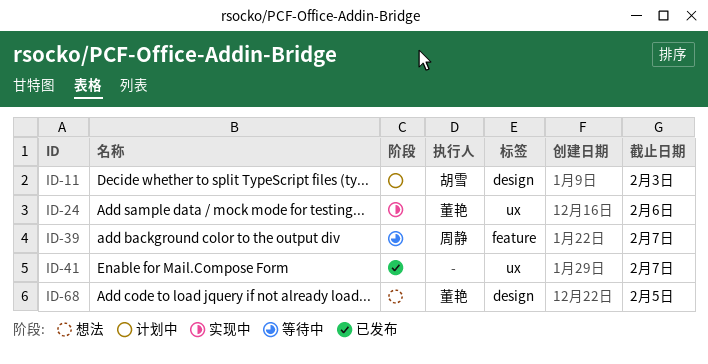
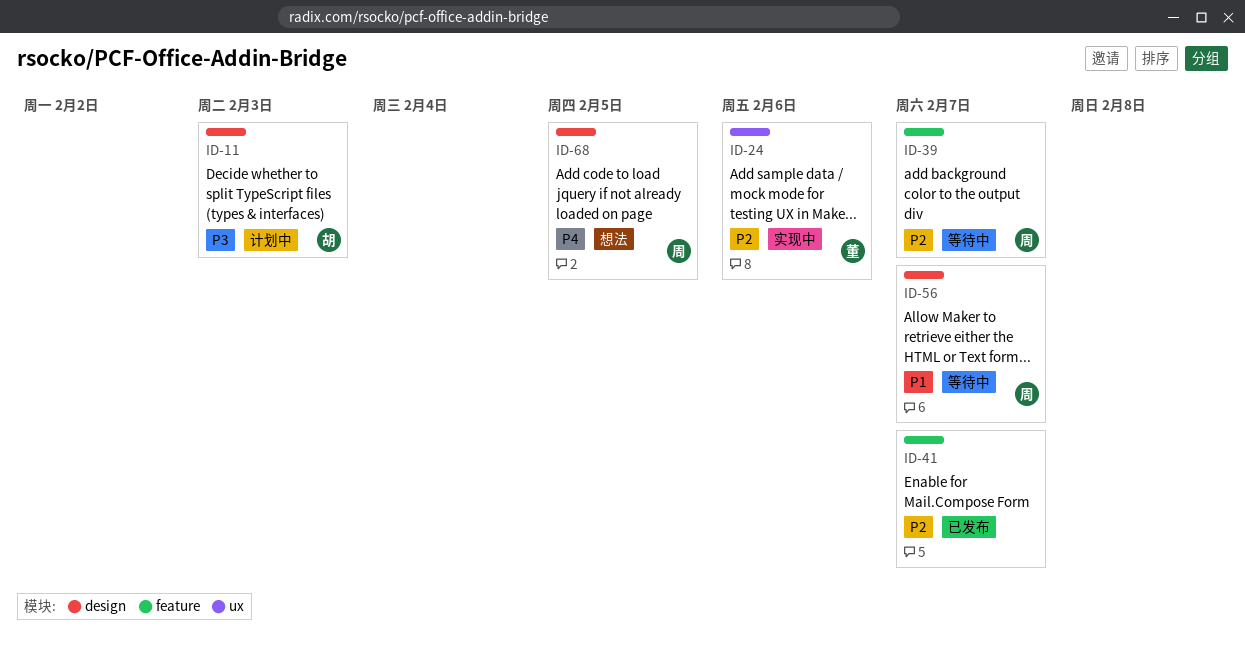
ID-41, label: ux -> feature
ID-56: none -> present
ID-68, owner: 董艳 -> 周静

